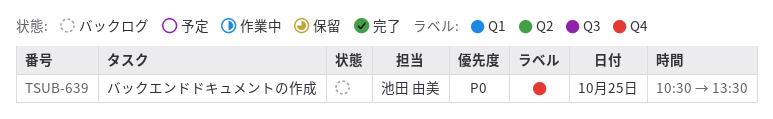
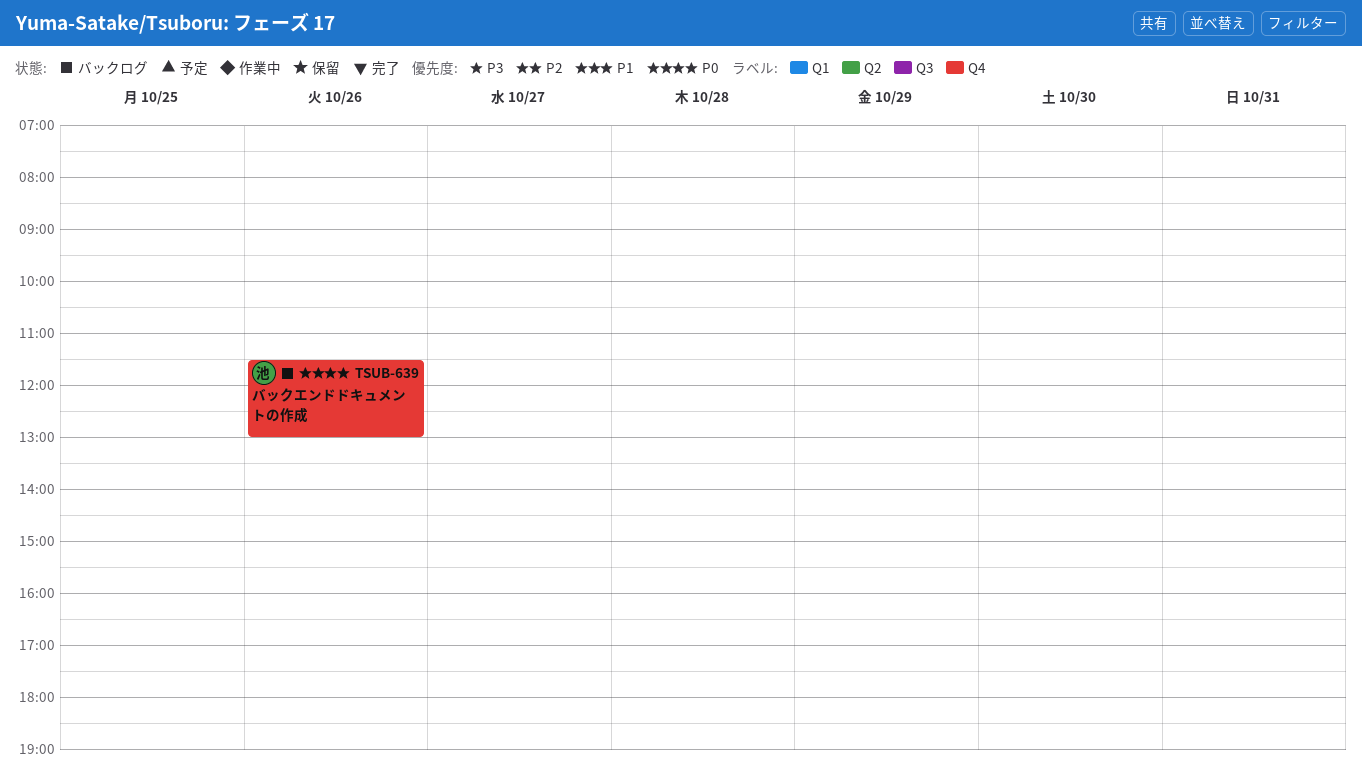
TSUB-639, day: Oct 25 -> Oct 26
TSUB-639, begins: 10:30 -> 11:30
TSUB-639, ends: 13:30 -> 13:00

